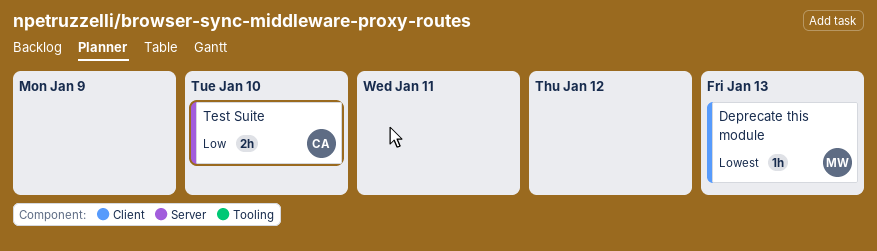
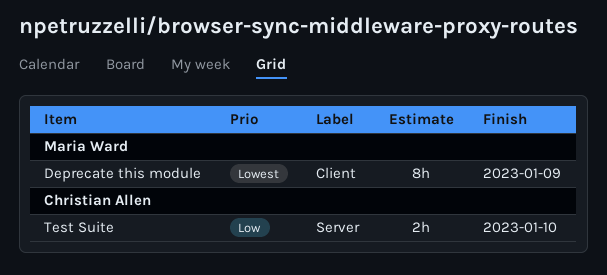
Deprecate this module, estimate: 1h -> 8h
Deprecate this module, due: Jan 13 -> Jan 9

